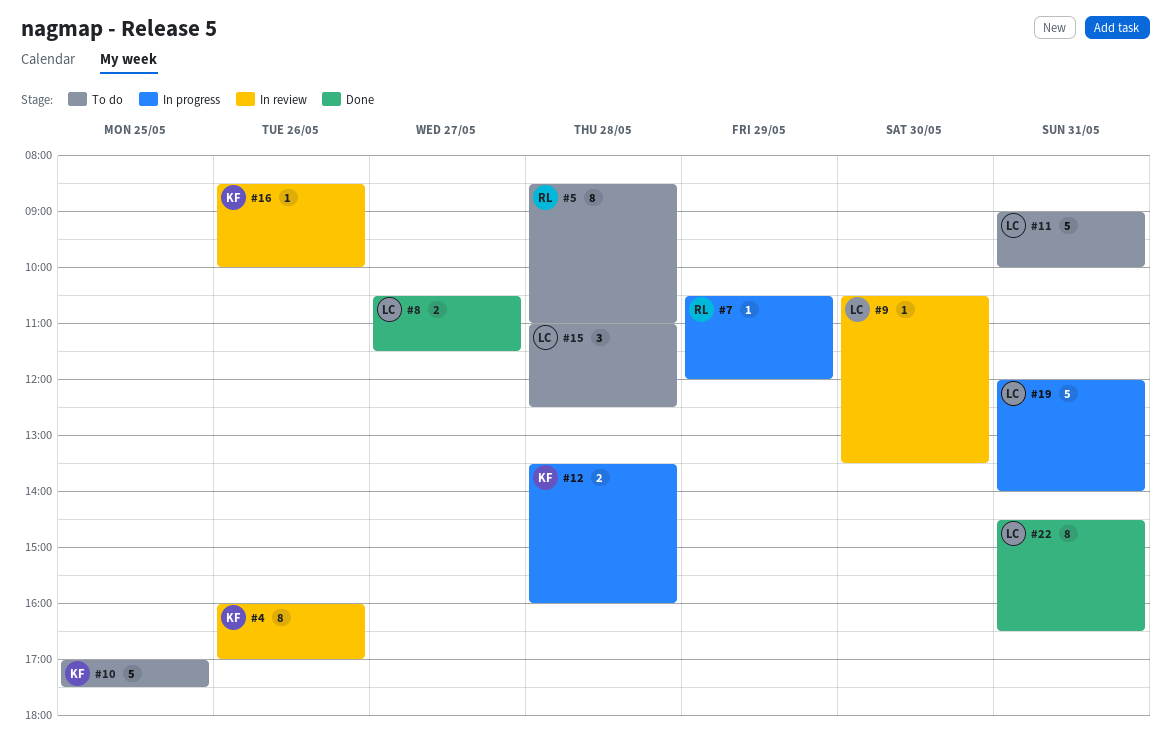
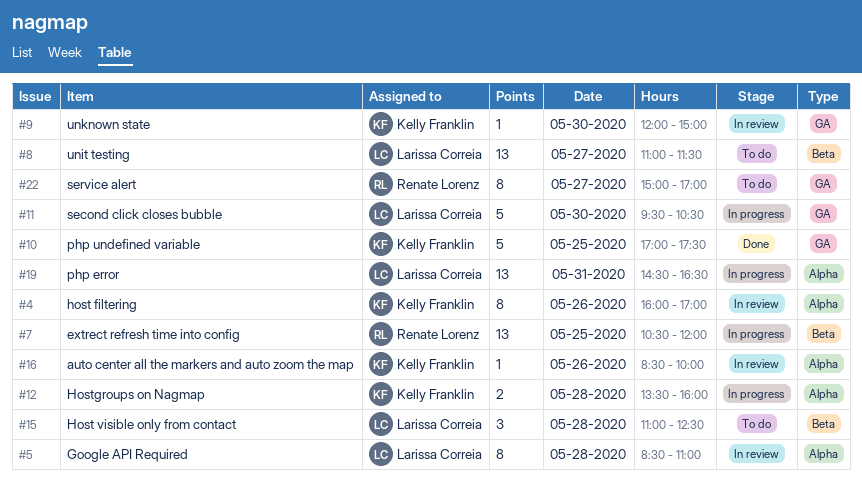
#5, status: To do -> In review
#5, owner: Renate Lorenz -> Larissa Correia
#7, estimate: 1 -> 13
#7, day: May 29 -> May 25
#8, status: Done -> To do
#8, estimate: 2 -> 13
#8, begins: 10:30 -> 11:00
#9, owner: Larissa Correia -> Kelly Franklin
#9, begins: 10:30 -> 12:00
#9, ends: 13:30 -> 15:00
#10, status: To do -> Done
#11, status: To do -> In progress
#11, day: May 31 -> May 30
#11, begins: 09:00 -> 09:30
#11, ends: 10:00 -> 10:30
#19, estimate: 5 -> 13
#19, begins: 12:00 -> 14:30
#19, ends: 14:00 -> 16:30
#22, status: Done -> To do
#22, owner: Larissa Correia -> Renate Lorenz
#22, day: May 31 -> May 27
#22, begins: 14:30 -> 15:00
#22, ends: 16:30 -> 17:00

